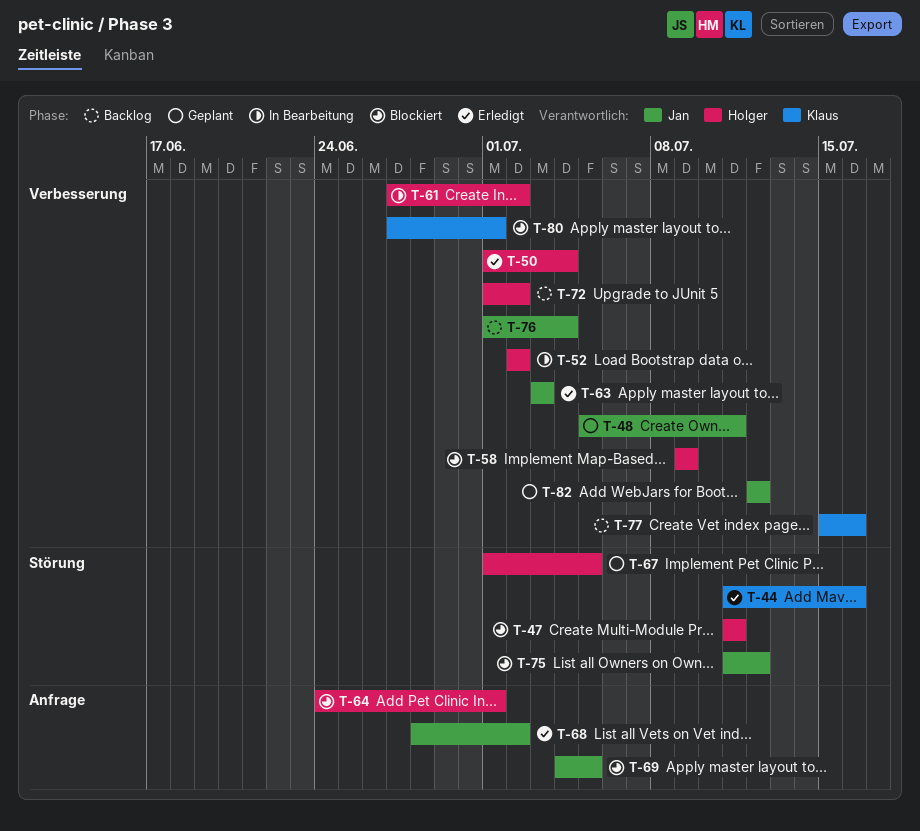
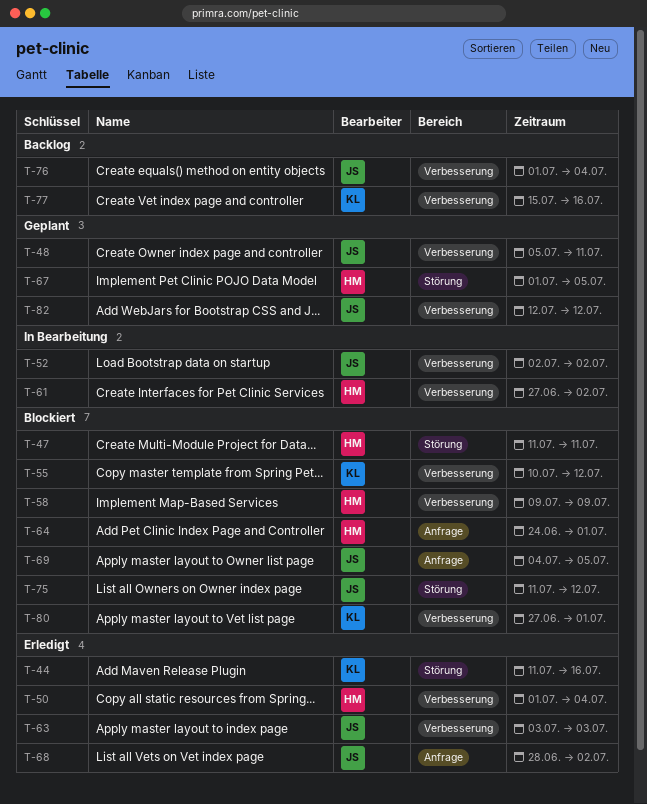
T-52, owner: Holger -> Jan
T-55: none -> present
T-72: present -> none

